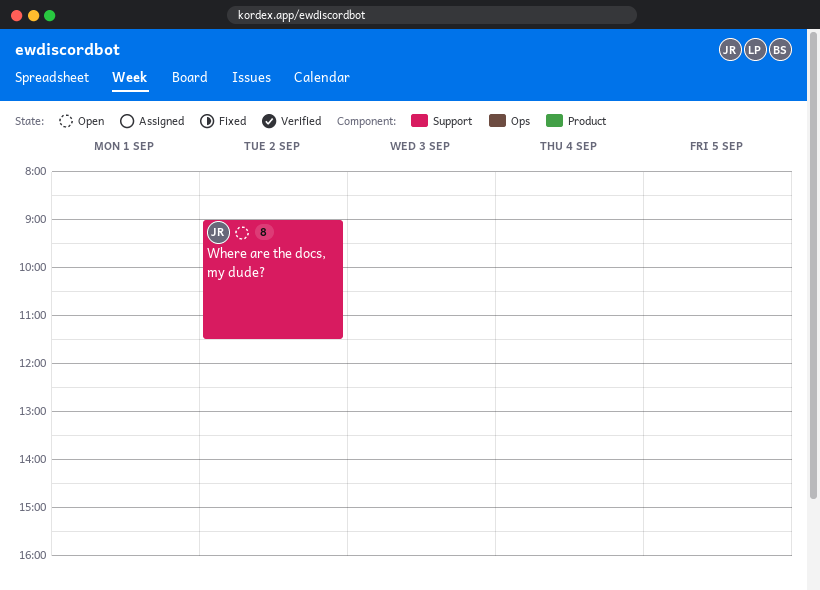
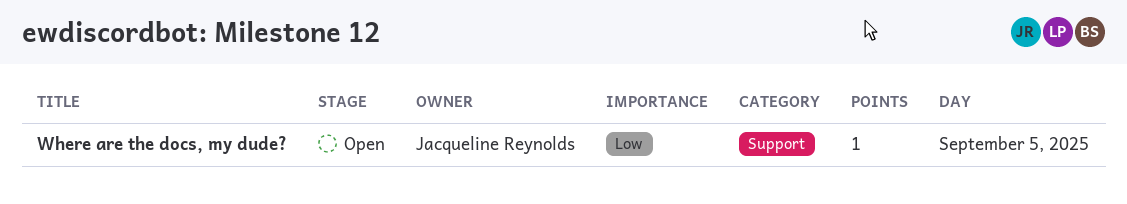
Where are the docs, my dude?, estimate: 8 -> 1
Where are the docs, my dude?, day: Sep 2 -> Sep 5

